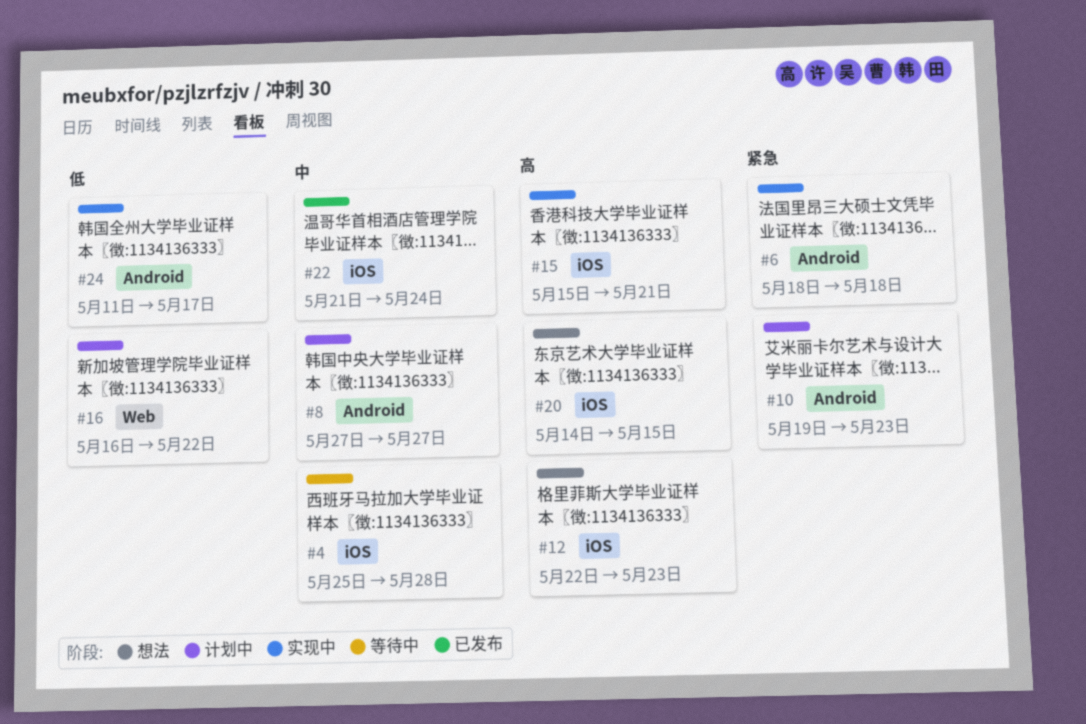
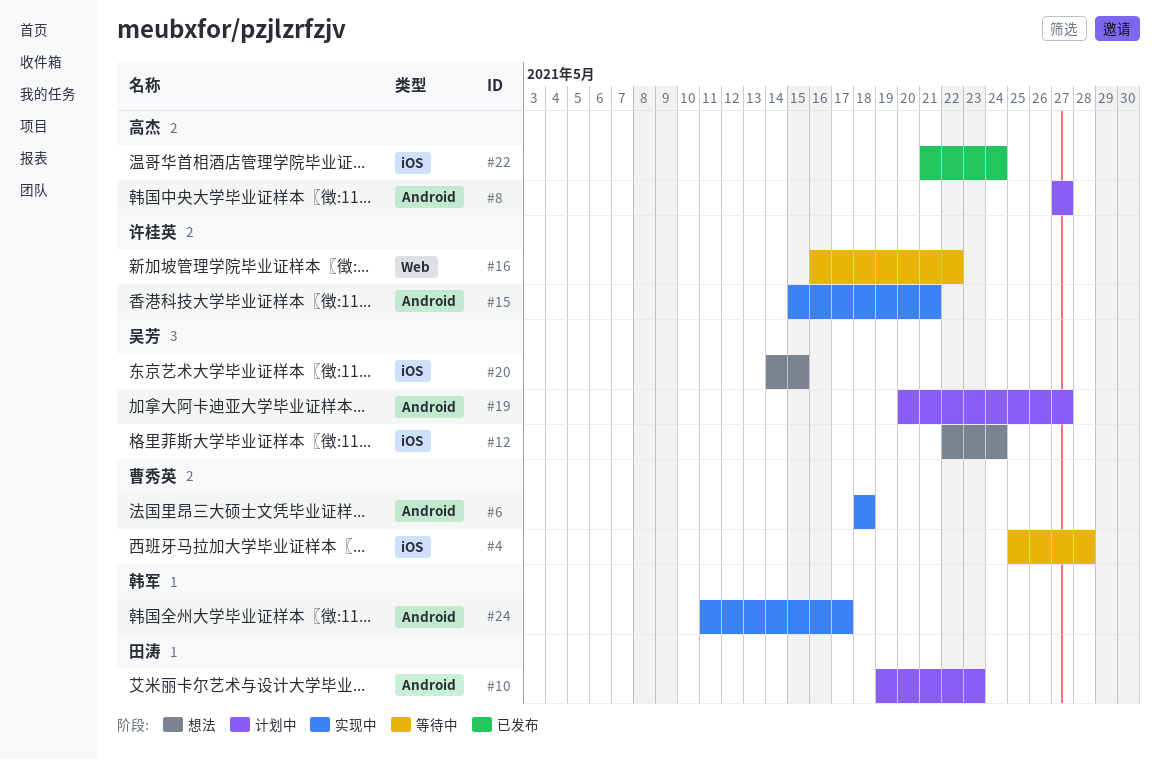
#12, due: May 23 -> May 24
#15, label: iOS -> Android
#16, status: 计划中 -> 等待中
#19: none -> present

